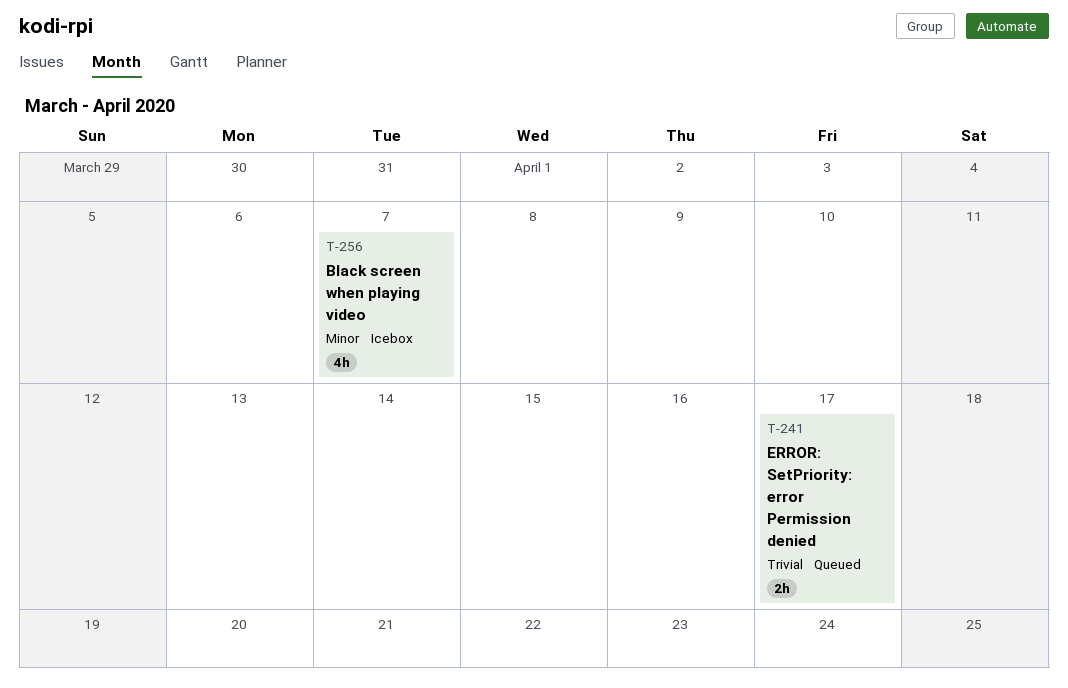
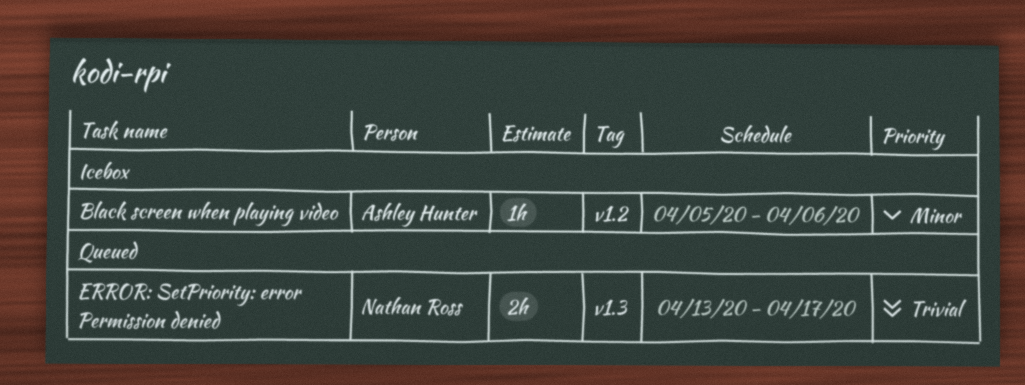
Black screen when playing video, estimate: 4h -> 1h
Black screen when playing video, due: Apr 7 -> Apr 6

